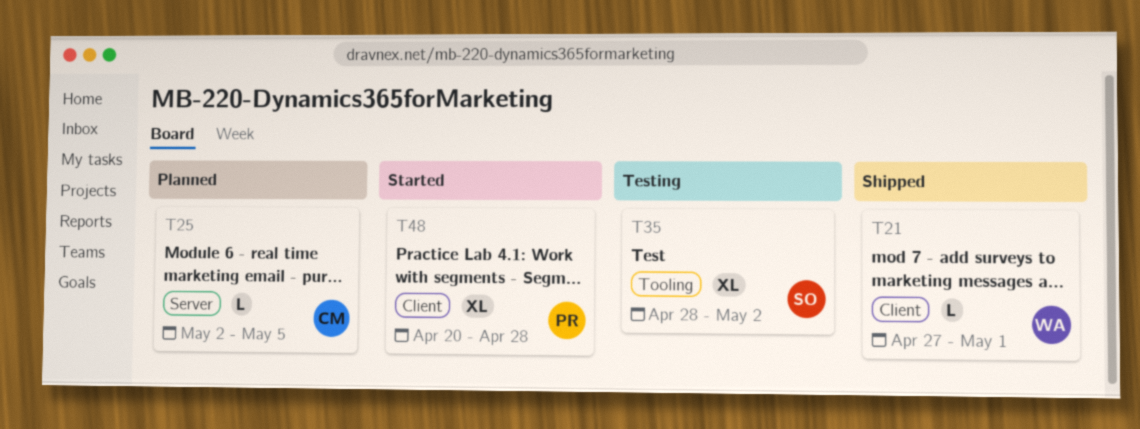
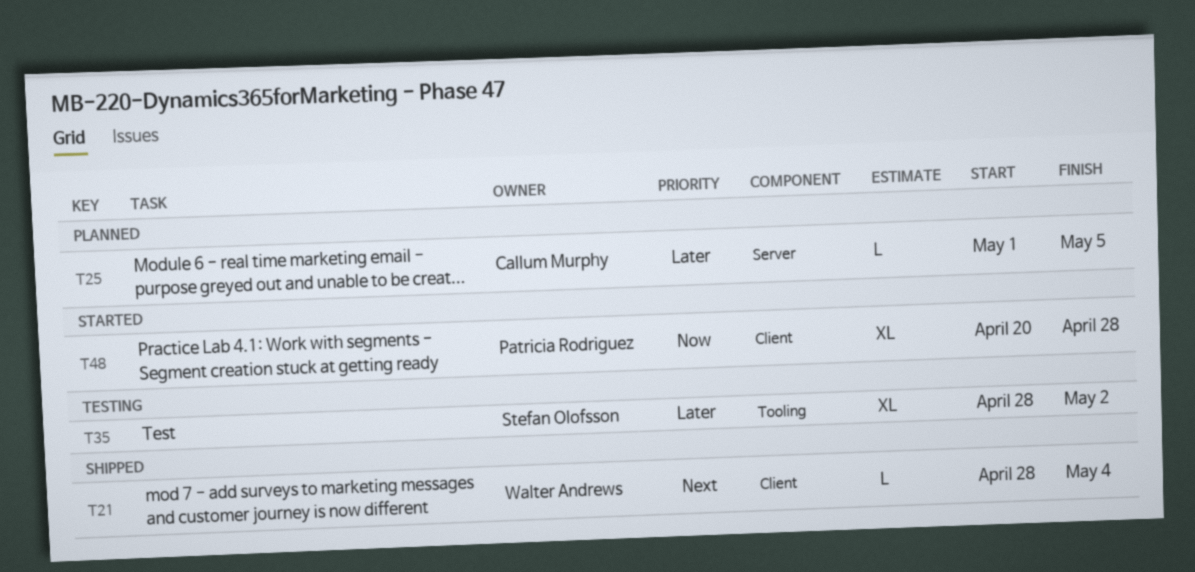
T21, start: Apr 27 -> Apr 28
T21, due: May 1 -> May 4
T25, start: May 2 -> May 1

